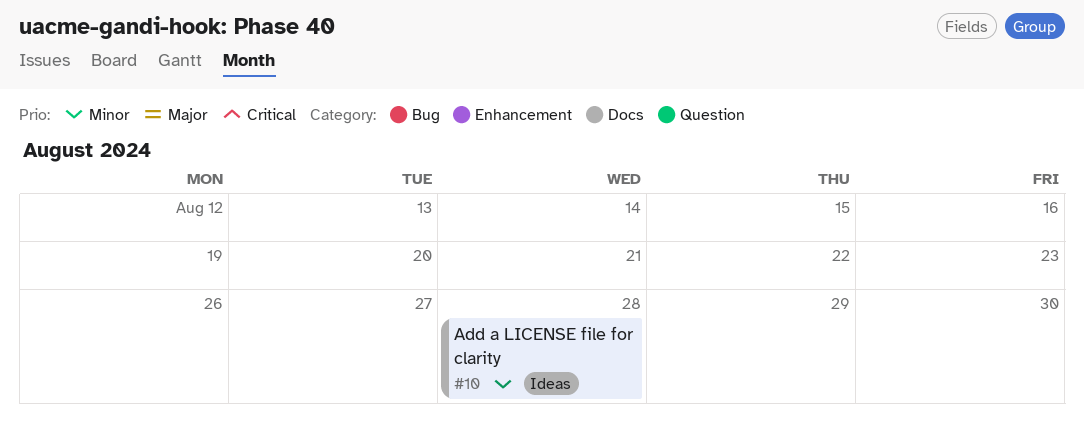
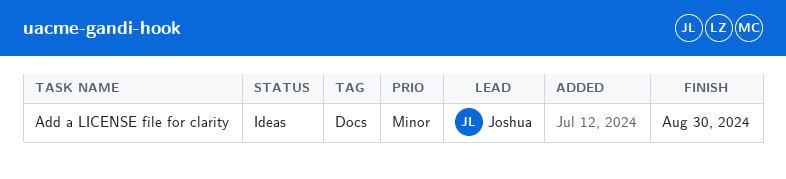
Add a LICENSE file for clarity, due: Aug 28 -> Aug 30

